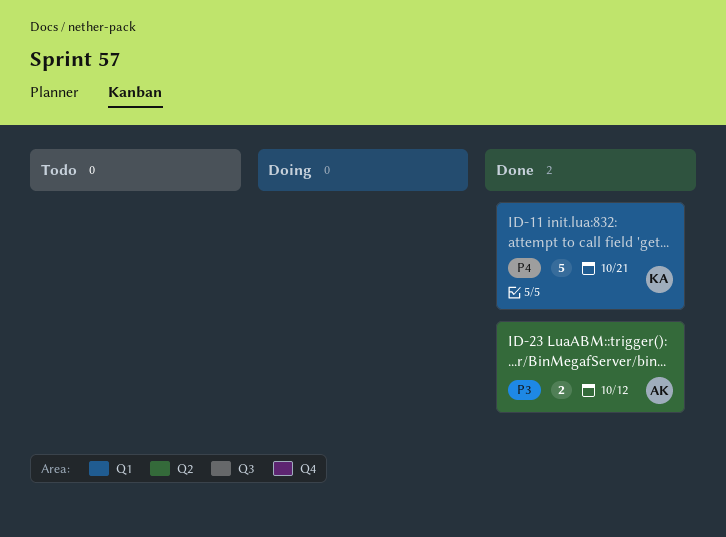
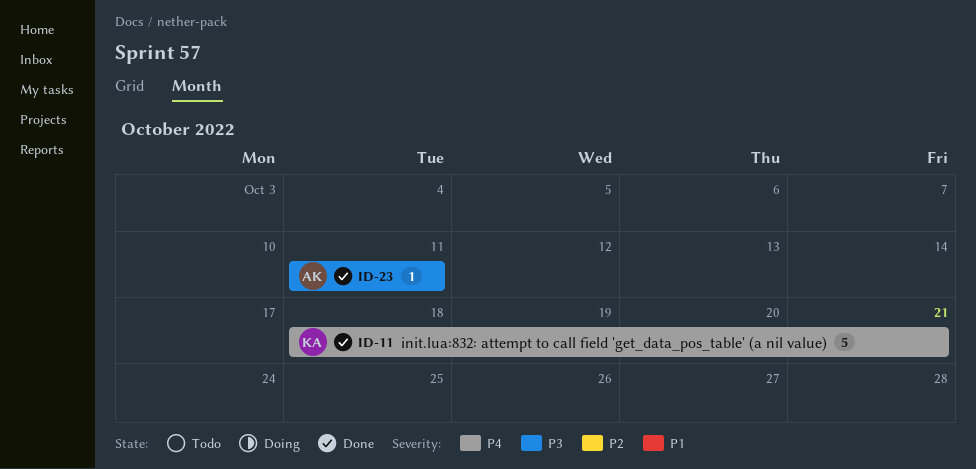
ID-23, estimate: 2 -> 1
ID-23, due: Oct 12 -> Oct 11

